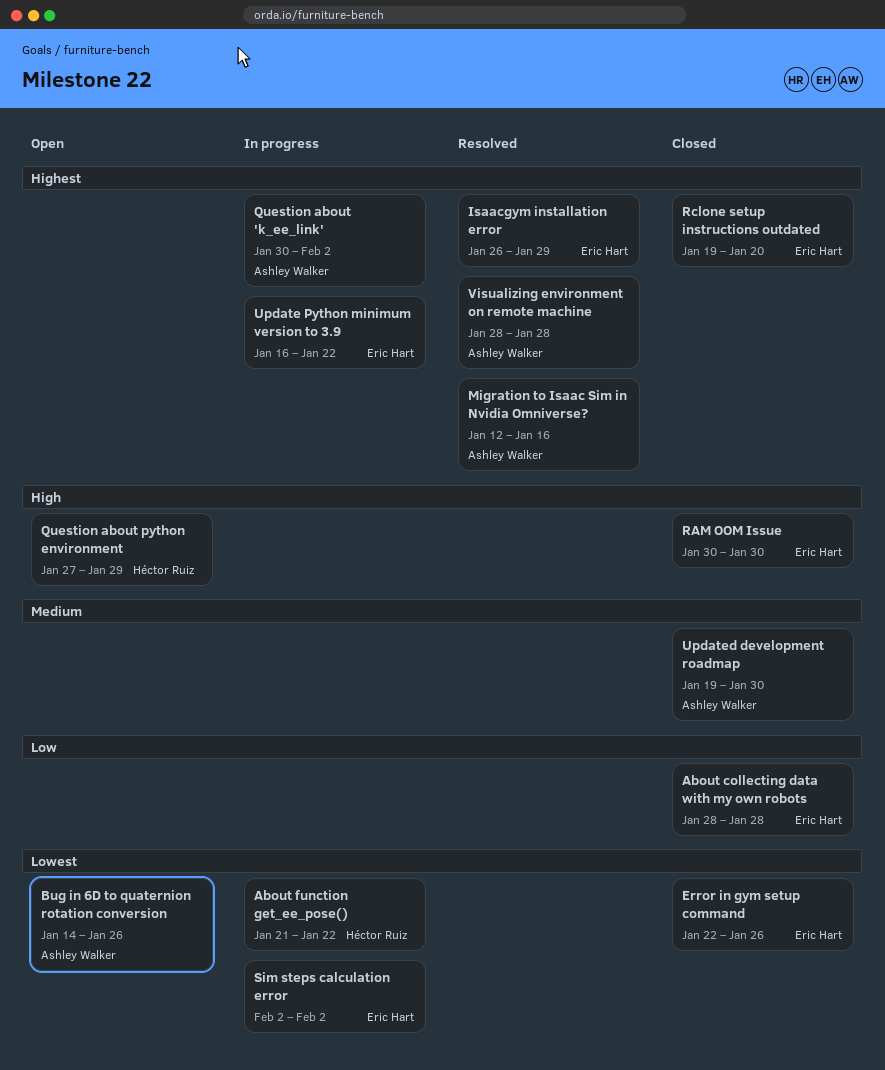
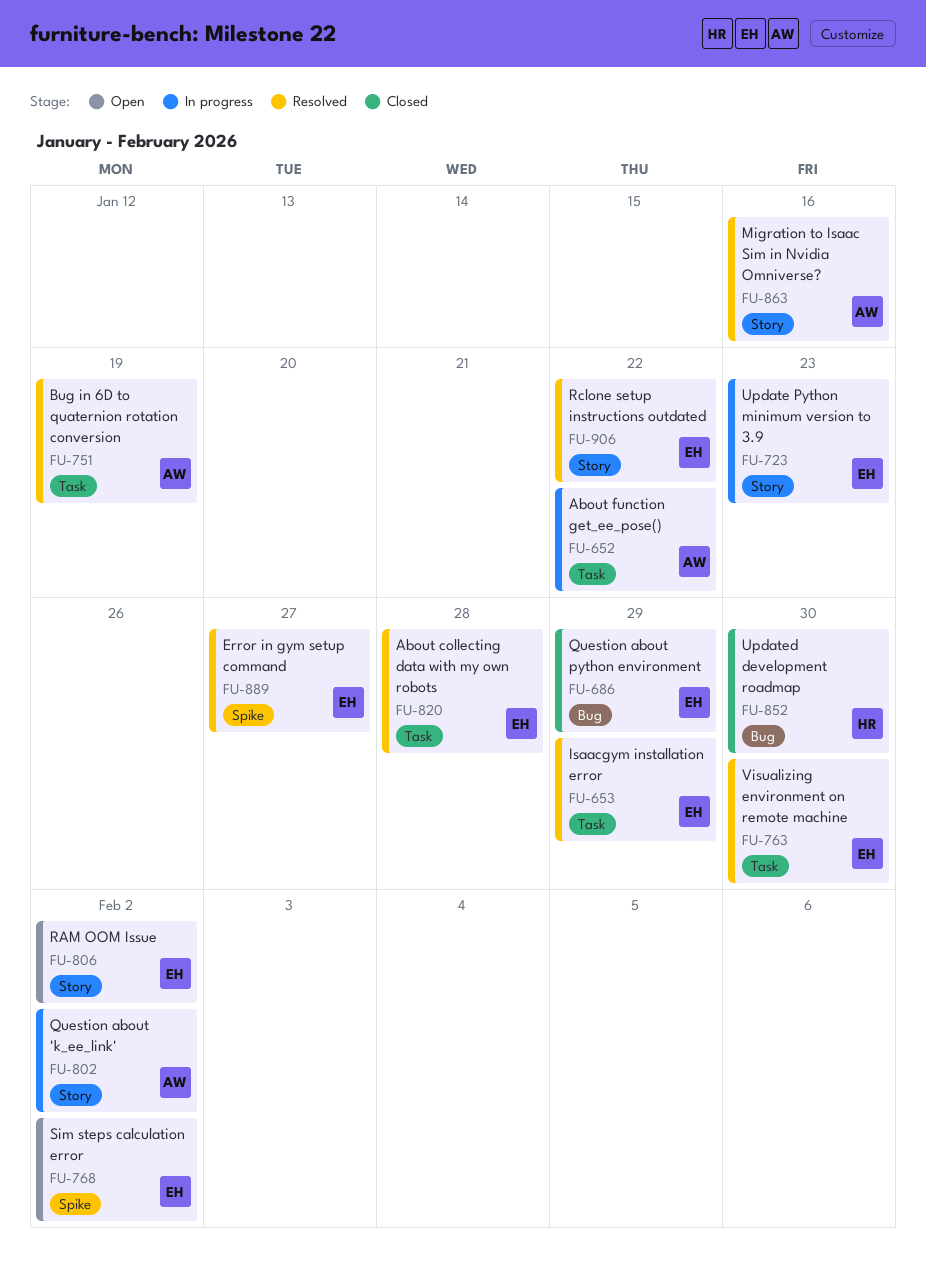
About collecting data with my own robots, status: Closed -> Resolved
About function get_ee_pose(), owner: Héctor Ruiz -> Ashley Walker
Bug in 6D to quaternion rotation conversion, status: Open -> Resolved
Bug in 6D to quaternion rotation conversion, due: Jan 26 -> Jan 19
Error in gym setup command, status: Closed -> Resolved
Error in gym setup command, due: Jan 26 -> Jan 27
Question about python environment, status: Open -> Closed
Question about python environment, owner: Héctor Ruiz -> Eric Hart
RAM OOM Issue, status: Closed -> Open
RAM OOM Issue, due: Jan 30 -> Feb 2
Rclone setup instructions outdated, status: Closed -> Resolved
Rclone setup instructions outdated, due: Jan 20 -> Jan 22
Sim steps calculation error, status: In progress -> Open
Update Python minimum version to 3.9, due: Jan 22 -> Jan 23
Updated development roadmap, owner: Ashley Walker -> Héctor Ruiz
Visualizing environment on remote machine, owner: Ashley Walker -> Eric Hart
Visualizing environment on remote machine, due: Jan 28 -> Jan 30

